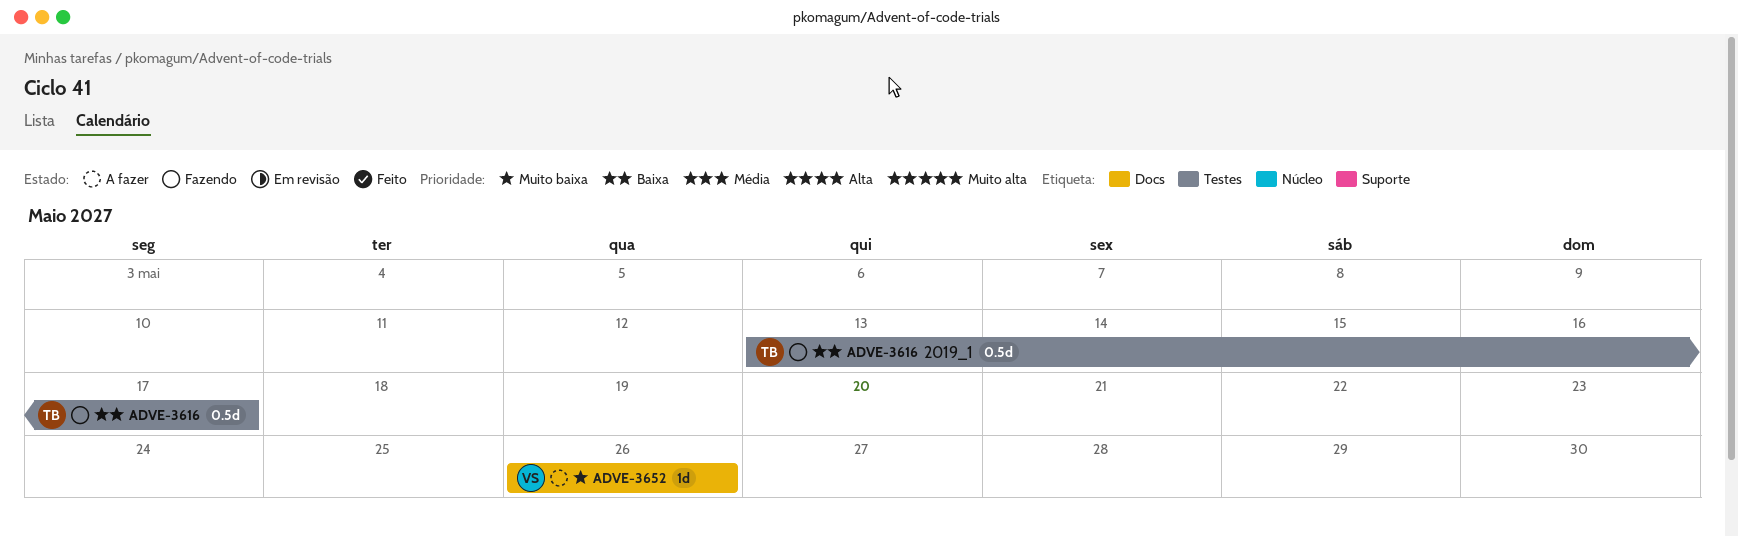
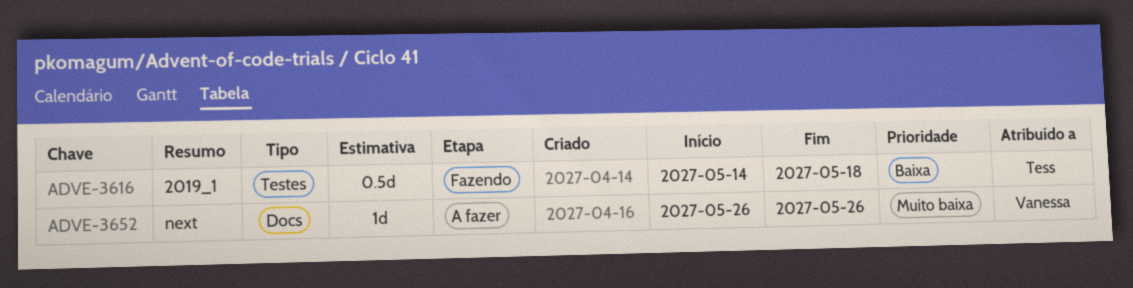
ADVE-3616, start: May 13 -> May 14
ADVE-3616, due: May 17 -> May 18

